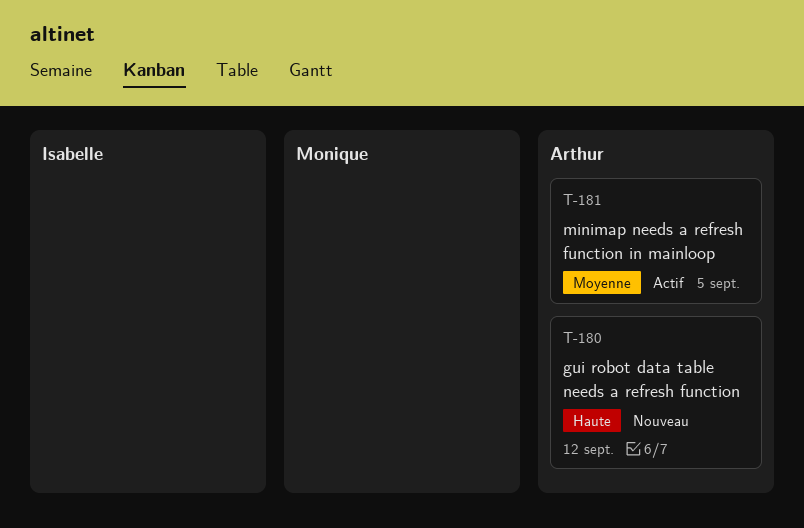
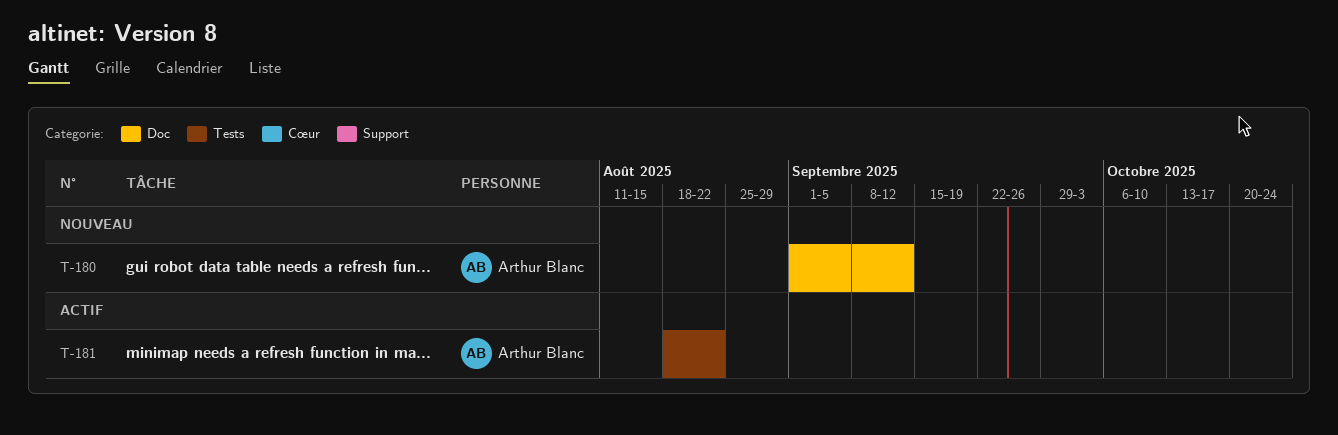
T-181, due: Sep 5 -> Aug 22

